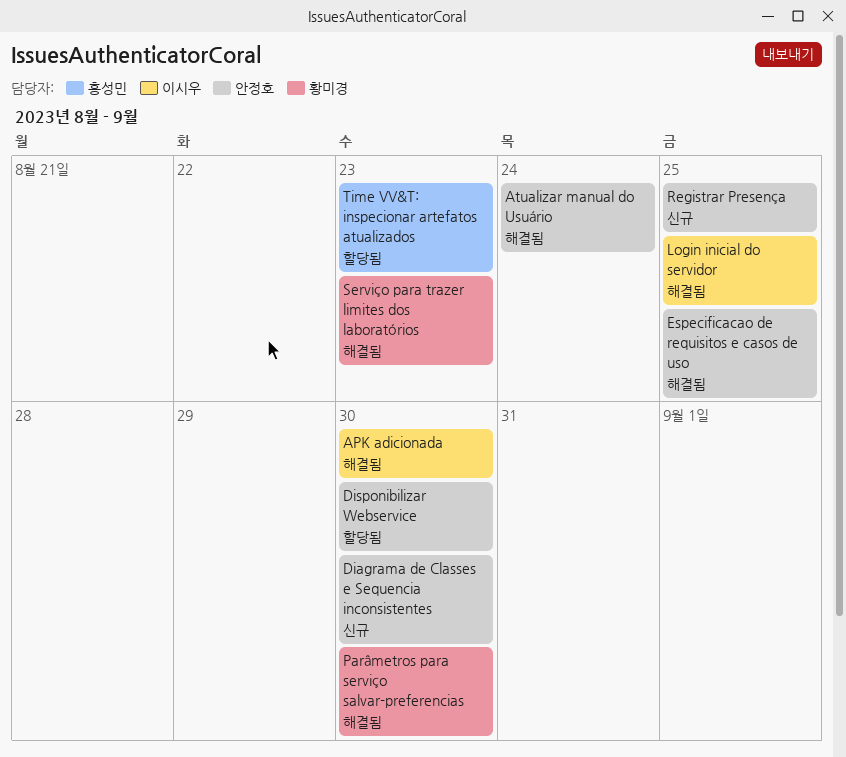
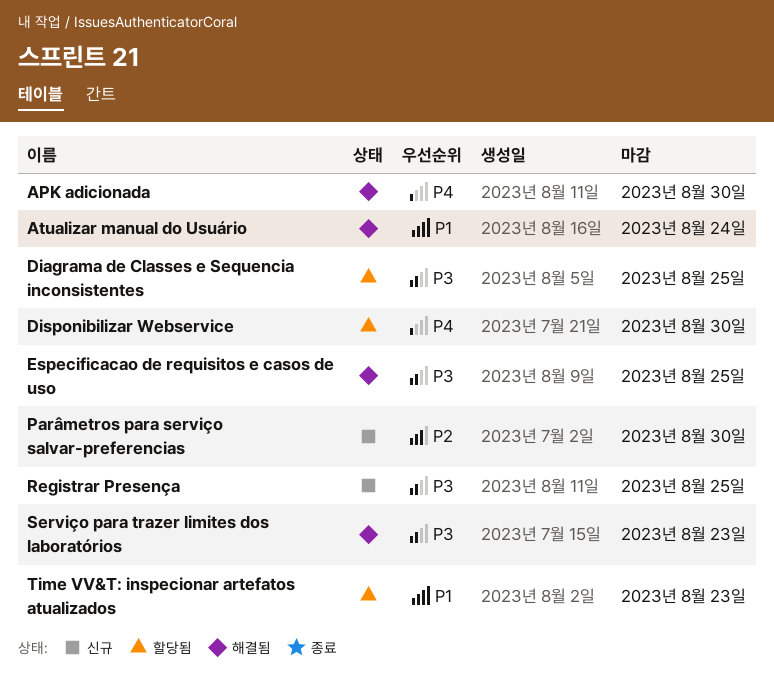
Diagrama de Classes e Sequencia inconsistentes, status: 신규 -> 할당됨
Diagrama de Classes e Sequencia inconsistentes, due: Aug 30 -> Aug 25
Login inicial do servidor: present -> none
Parâmetros para serviço salvar-preferencias, status: 해결됨 -> 신규

